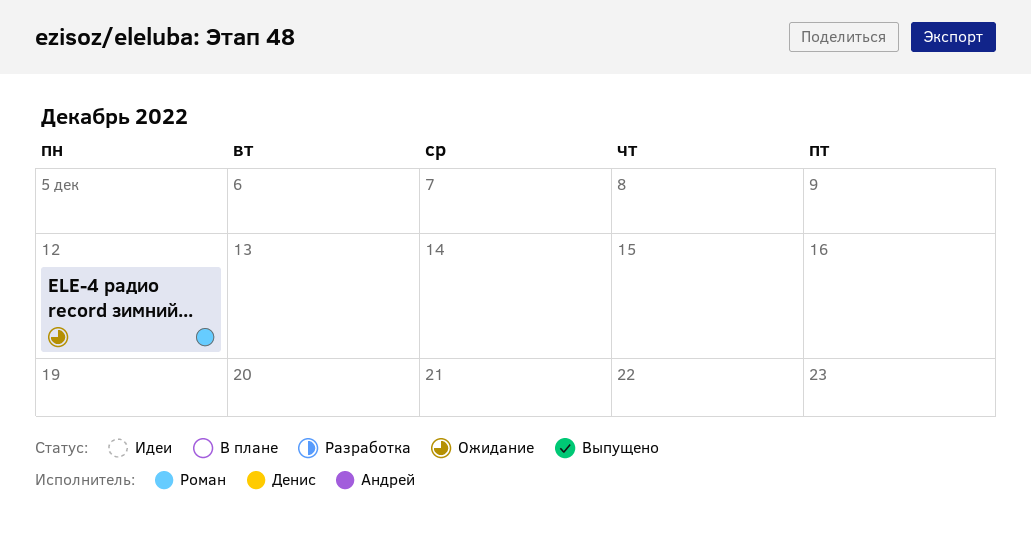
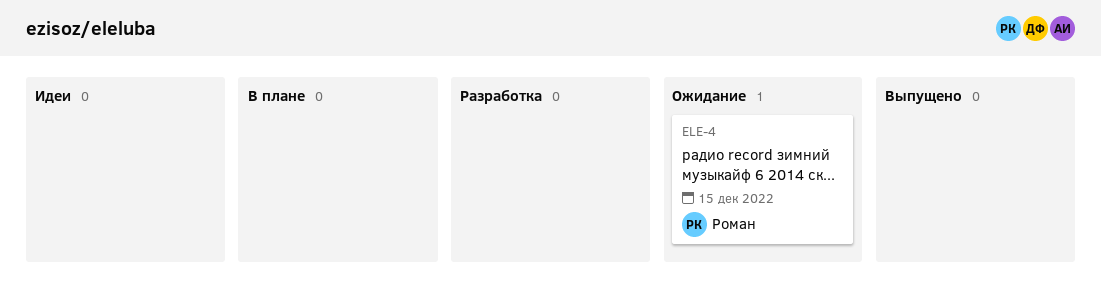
ELE-4, due: Dec 12 -> Dec 15

